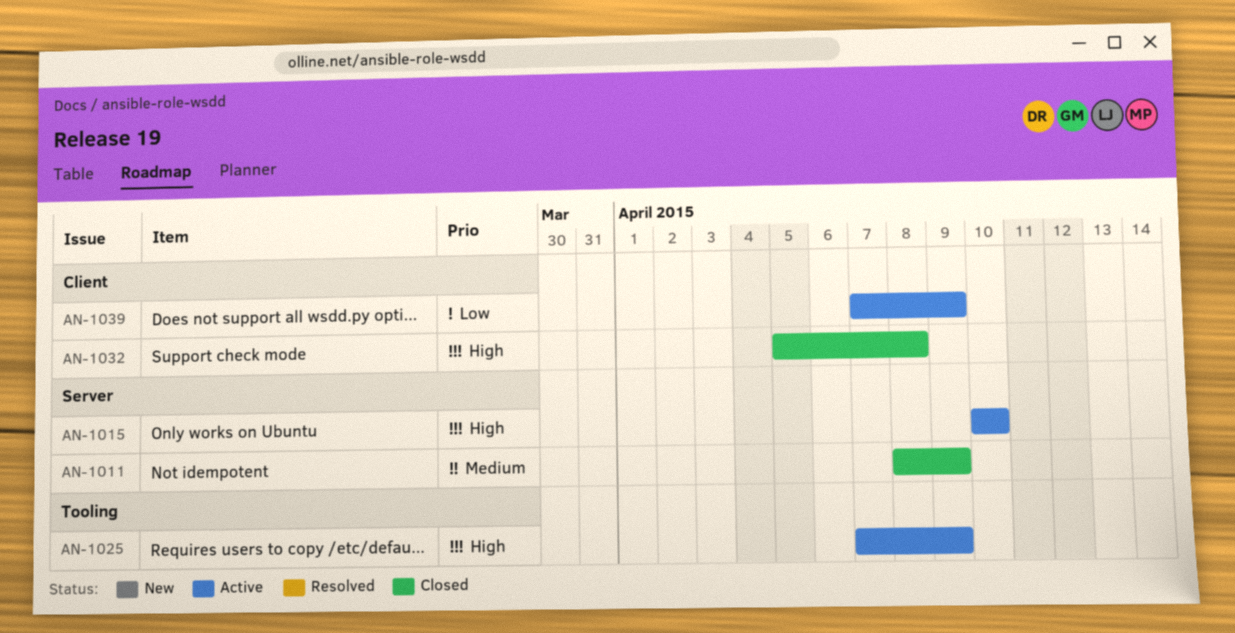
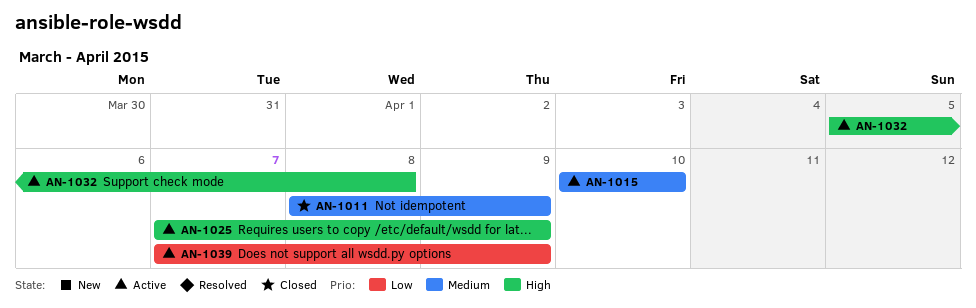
AN-1015, priority: High -> Medium
AN-1032, status: Closed -> Active

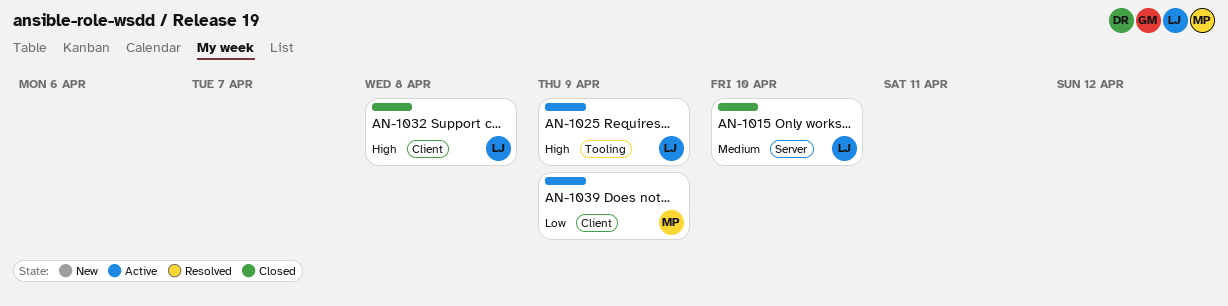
AN-1011: present -> none
AN-1015, status: Active -> Closed
AN-1032, status: Active -> Closed

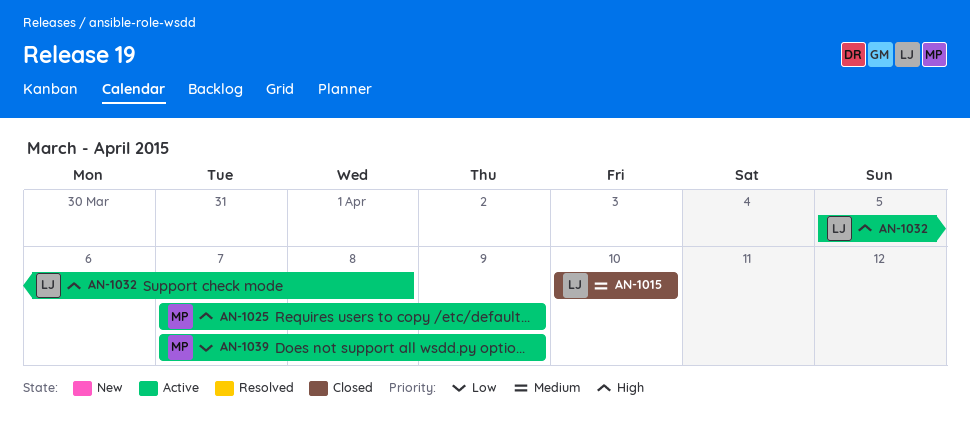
AN-1025, owner: LJ -> MP
AN-1032, status: Closed -> Active

